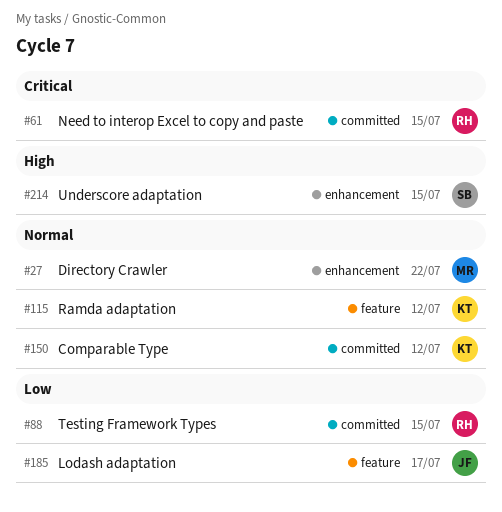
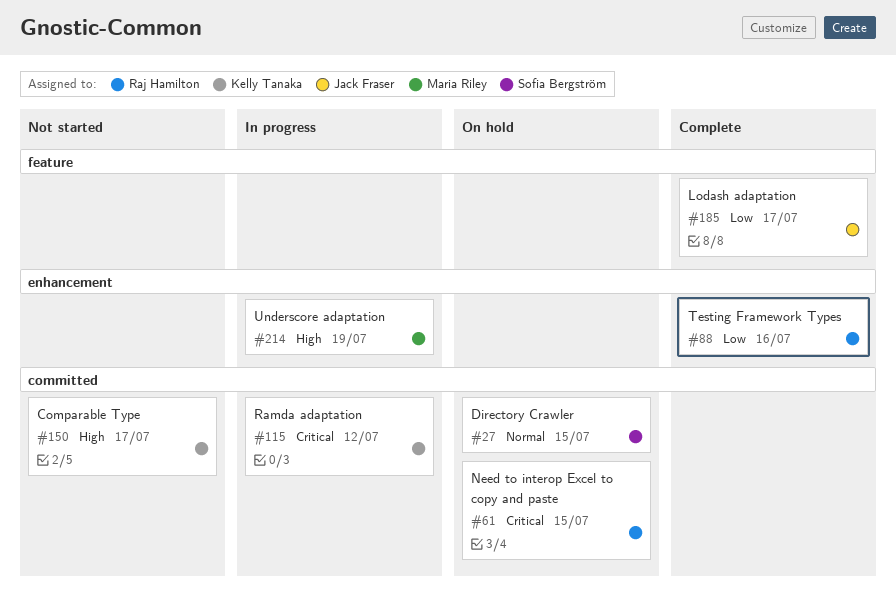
#27, owner: Maria Riley -> Sofia Bergström
#27, label: enhancement -> committed
#27, due: Jul 22 -> Jul 15
#88, label: committed -> enhancement
#88, due: Jul 15 -> Jul 16
#115, priority: Normal -> Critical
#115, label: feature -> committed
#150, priority: Normal -> High
#150, due: Jul 12 -> Jul 17
#214, owner: Sofia Bergström -> Maria Riley
#214, due: Jul 15 -> Jul 19

